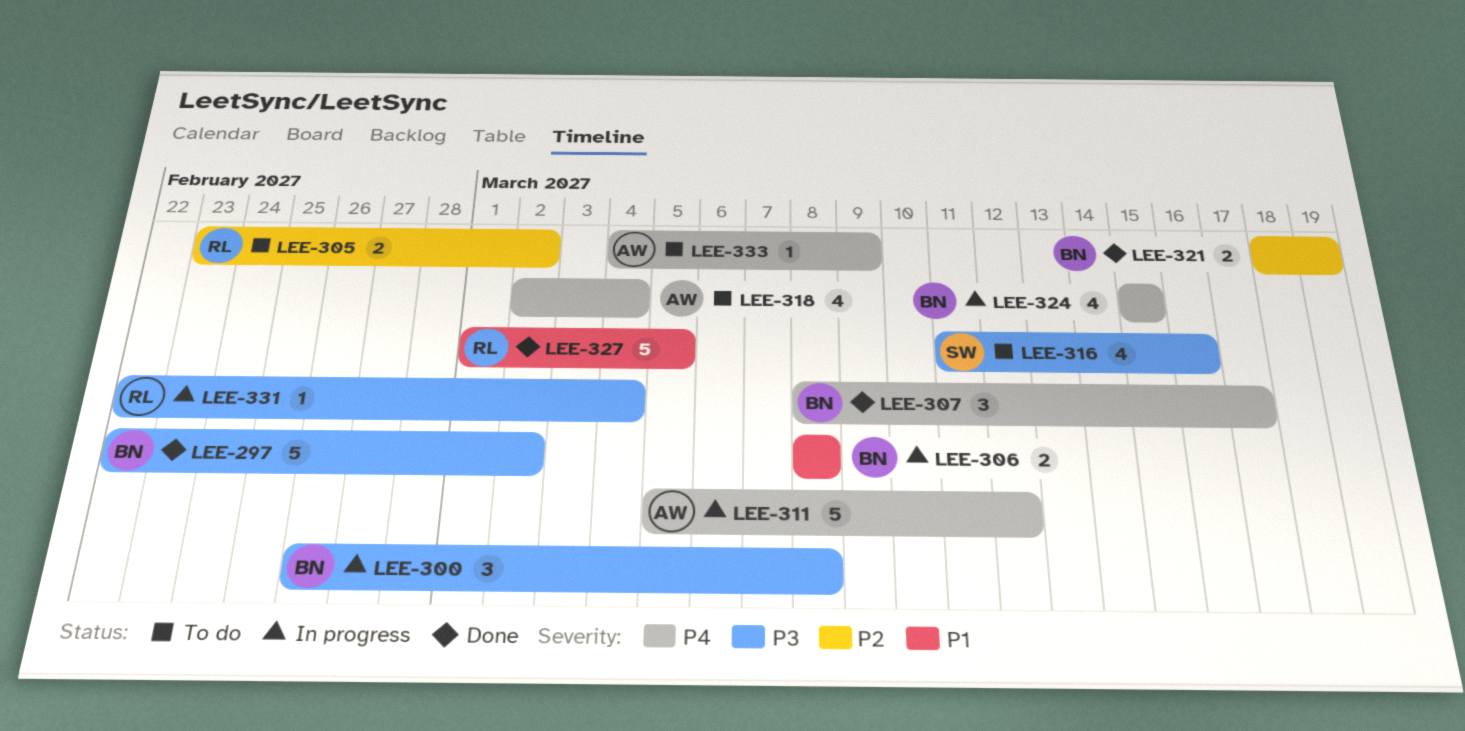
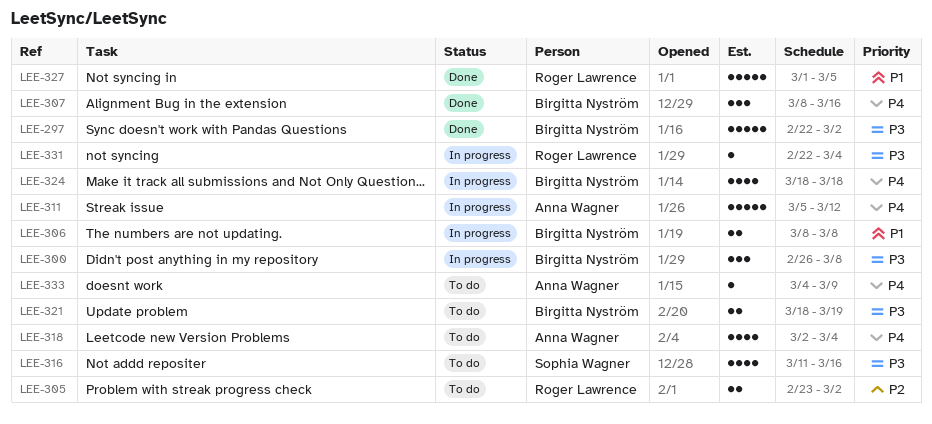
LEE-307, due: Mar 17 -> Mar 16
LEE-321, status: Done -> To do
LEE-321, priority: P2 -> P3
LEE-324, start: Mar 15 -> Mar 18
LEE-324, due: Mar 15 -> Mar 18

